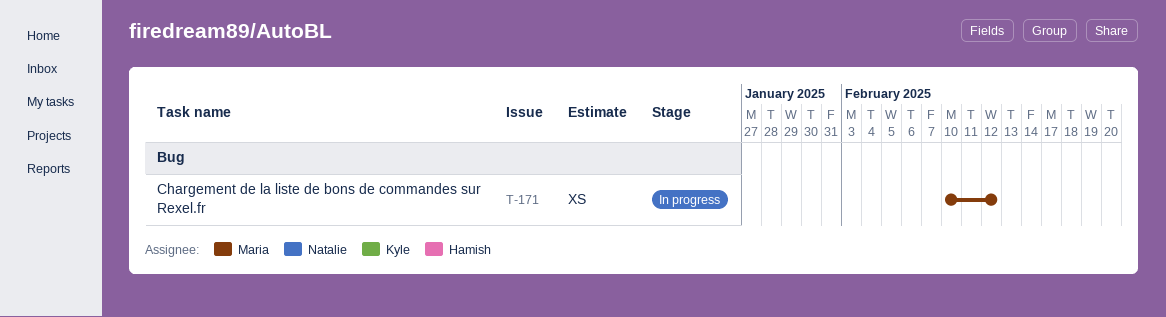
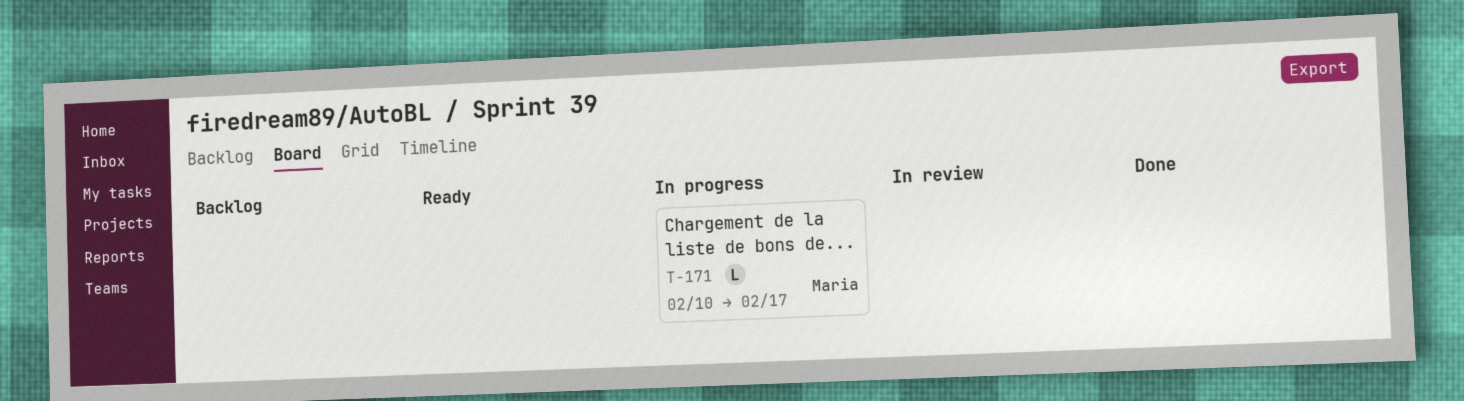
T-171, estimate: XS -> L
T-171, due: Feb 12 -> Feb 17

